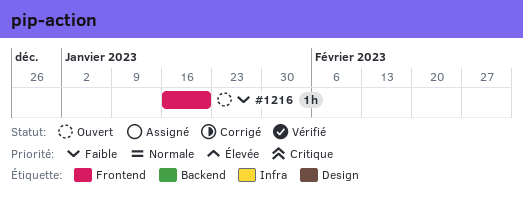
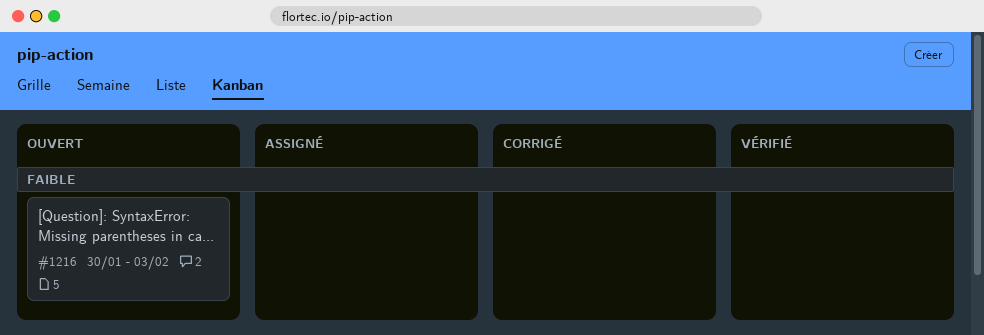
#1216, start: Jan 16 -> Jan 30
#1216, due: Jan 20 -> Feb 3

